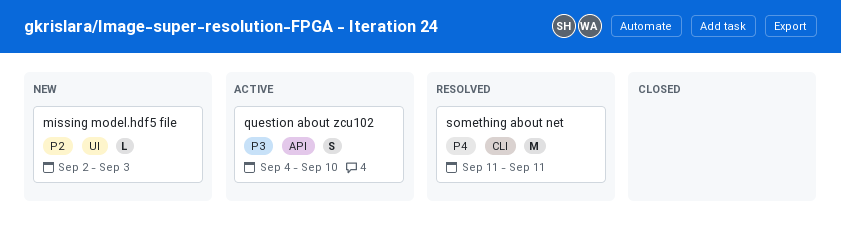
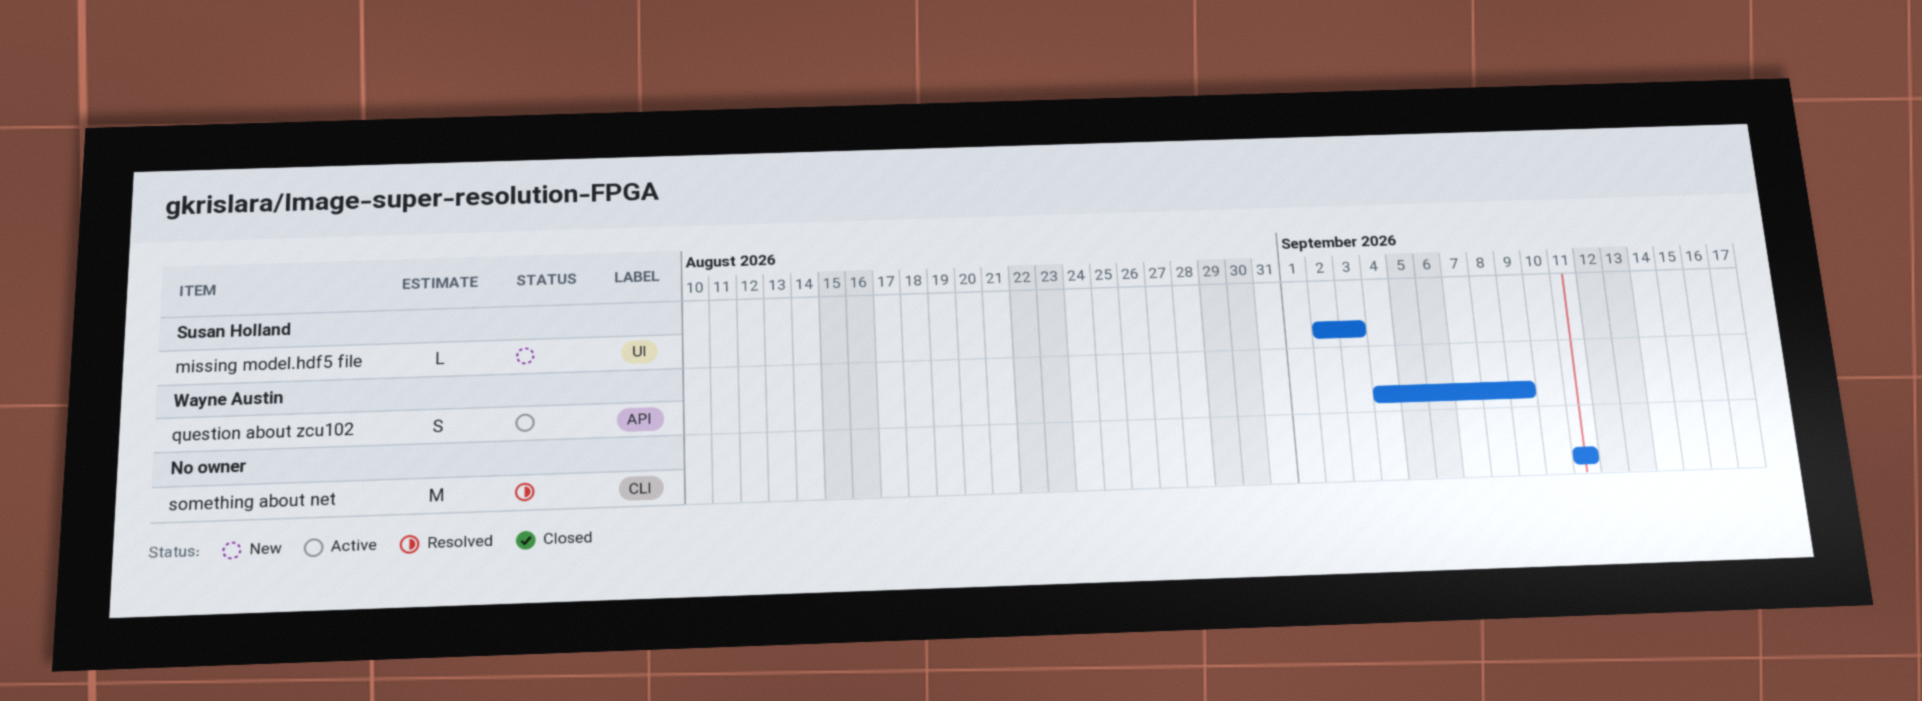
question about zcu102, due: Sep 10 -> Sep 9

